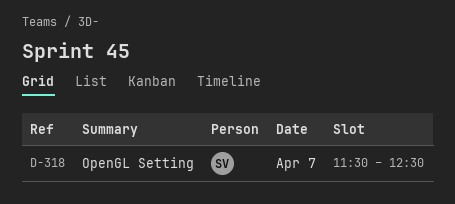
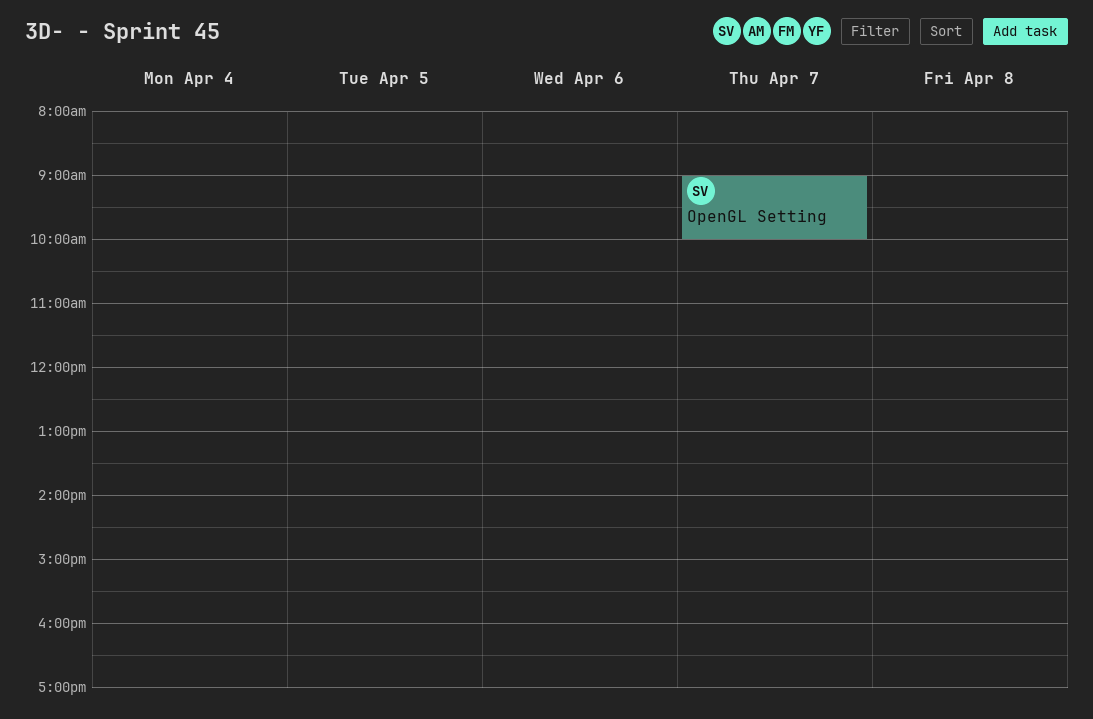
OpenGL Setting, begins: 11:30 -> 09:00
OpenGL Setting, ends: 12:30 -> 10:00

